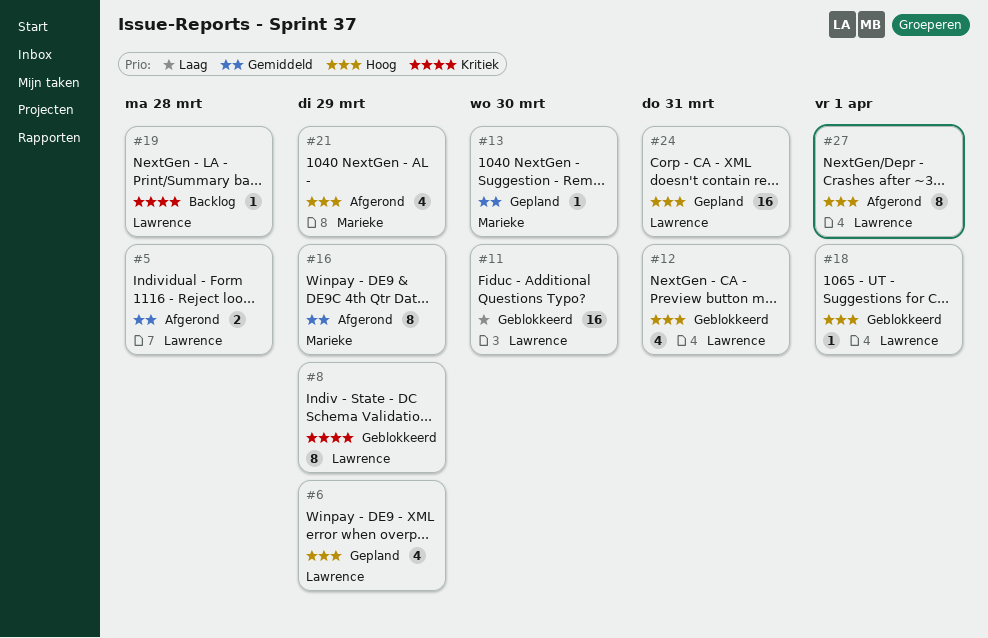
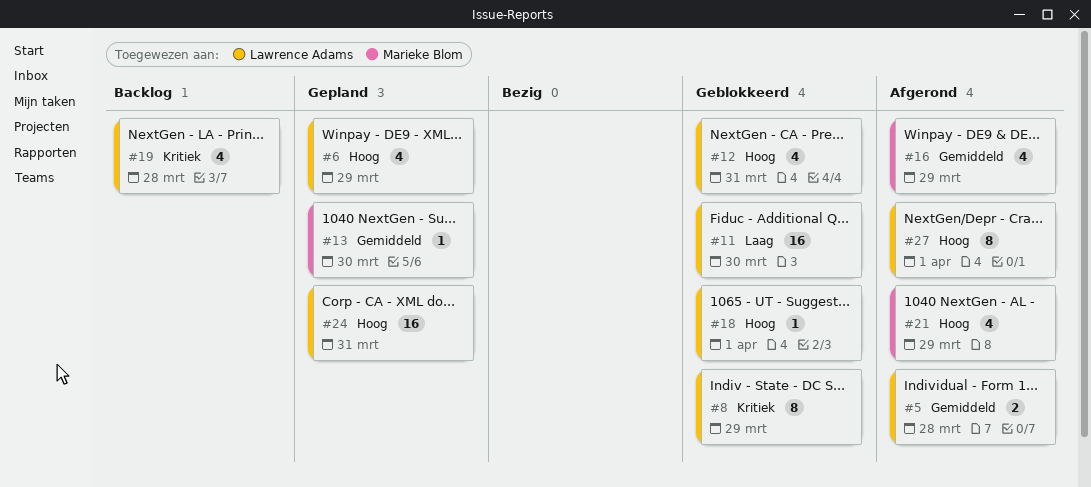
#16, estimate: 8 -> 4
#19, estimate: 1 -> 4

